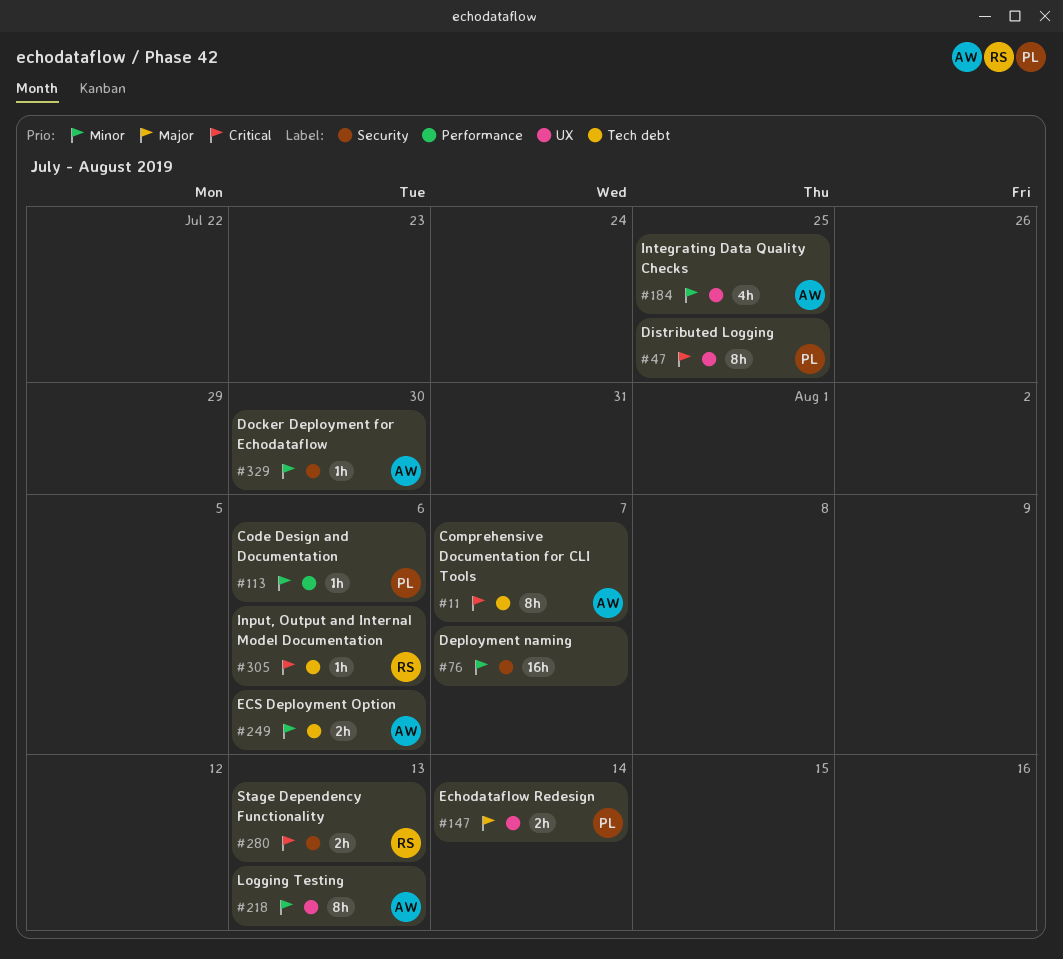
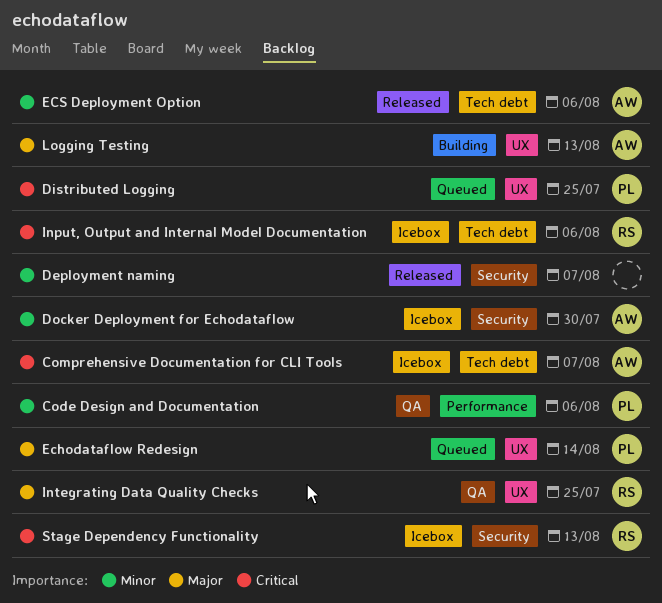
Integrating Data Quality Checks, owner: AW -> RS
Integrating Data Quality Checks, priority: Minor -> Major
Logging Testing, priority: Minor -> Major

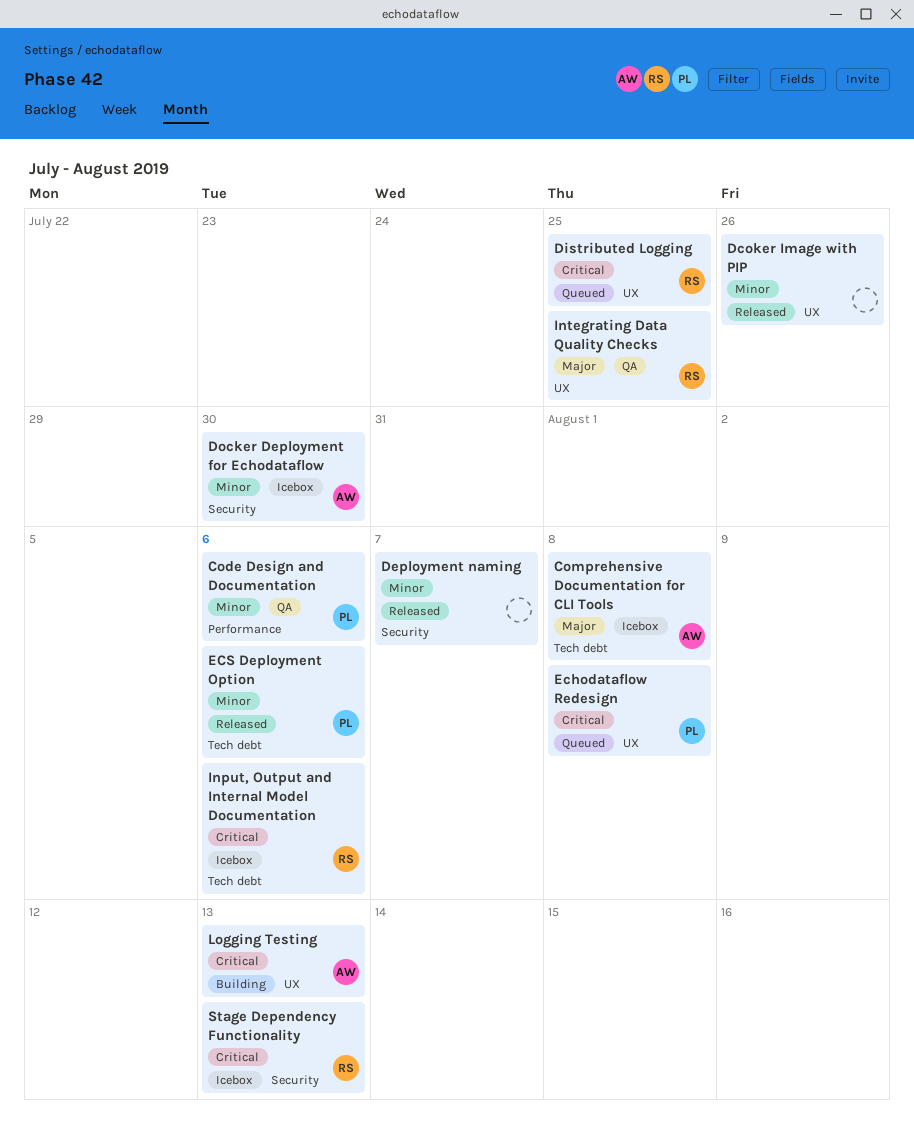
Comprehensive Documentation for CLI Tools, priority: Critical -> Major
Comprehensive Documentation for CLI Tools, due: Aug 7 -> Aug 8
Dcoker Image with PIP: none -> present
Distributed Logging, owner: PL -> RS
Echodataflow Redesign, priority: Major -> Critical
Echodataflow Redesign, due: Aug 14 -> Aug 8
ECS Deployment Option, owner: AW -> PL
Logging Testing, priority: Major -> Critical

